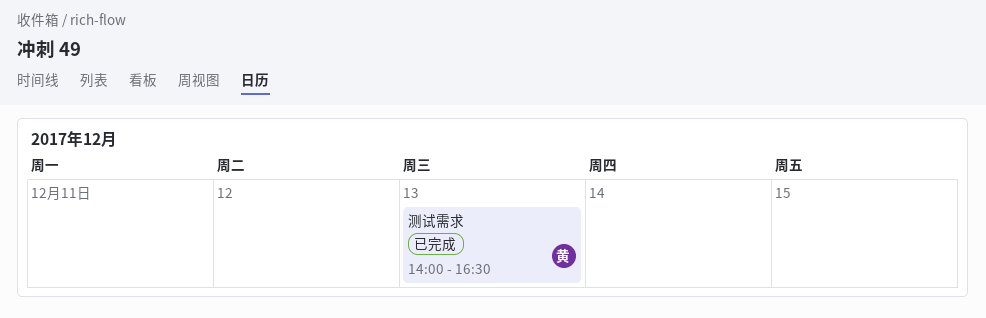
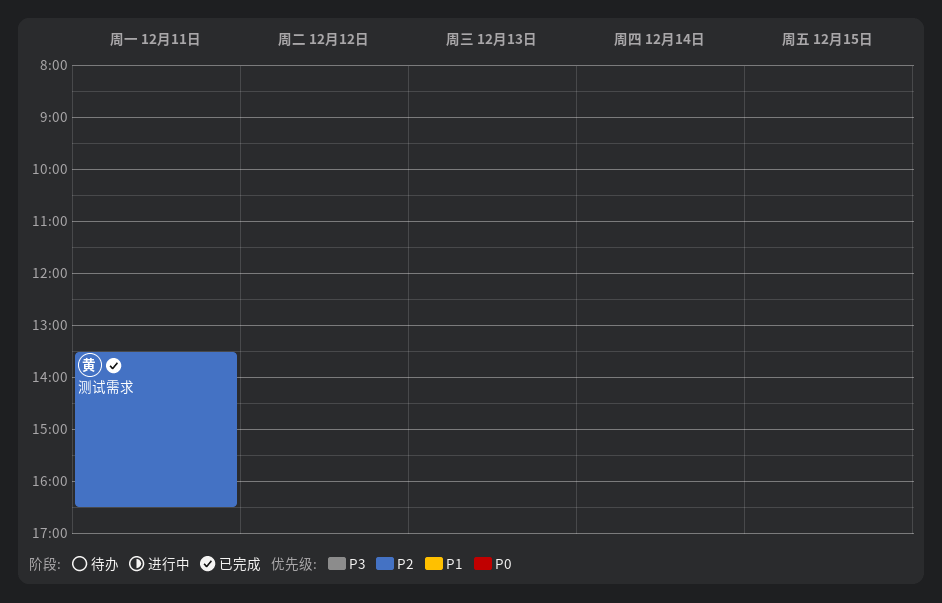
测试需求, day: Dec 13 -> Dec 11
测试需求, begins: 14:00 -> 13:30

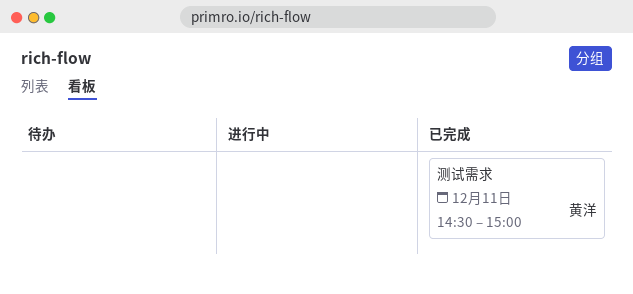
测试需求, begins: 13:30 -> 14:30
测试需求, ends: 16:30 -> 15:00

